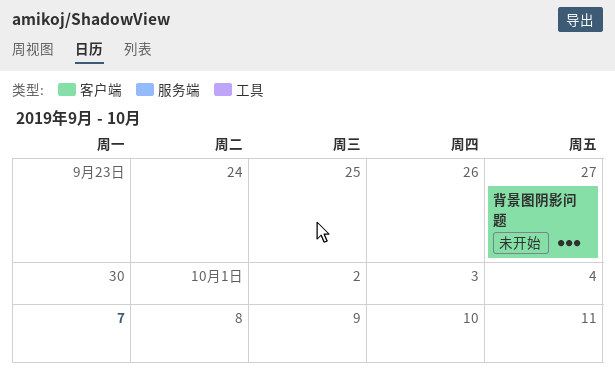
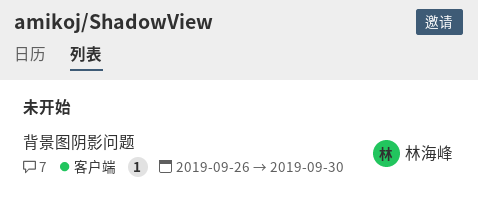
背景图阴影问题, estimate: 3 -> 1
背景图阴影问题, due: Sep 27 -> Sep 30

